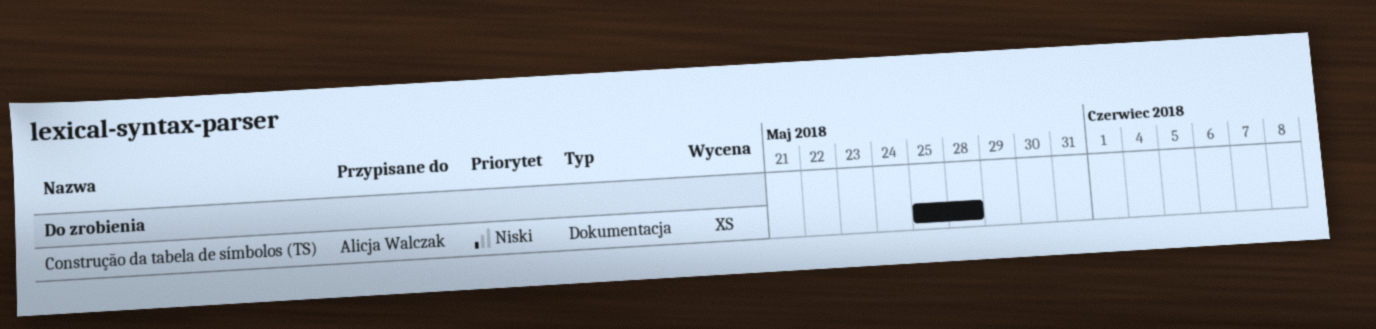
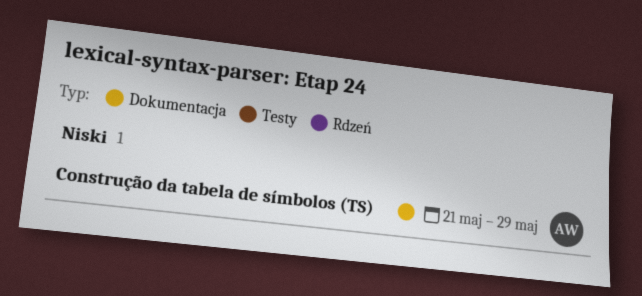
Construção da tabela de símbolos (TS), start: May 25 -> May 21
Construção da tabela de símbolos (TS), due: May 28 -> May 29

